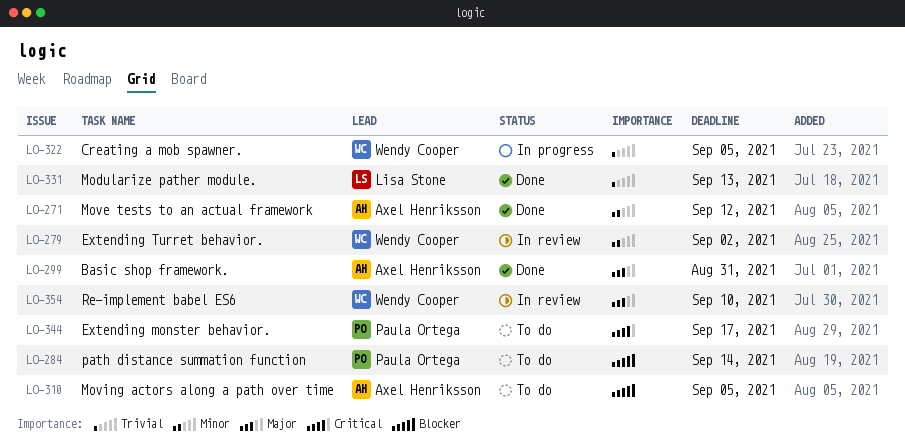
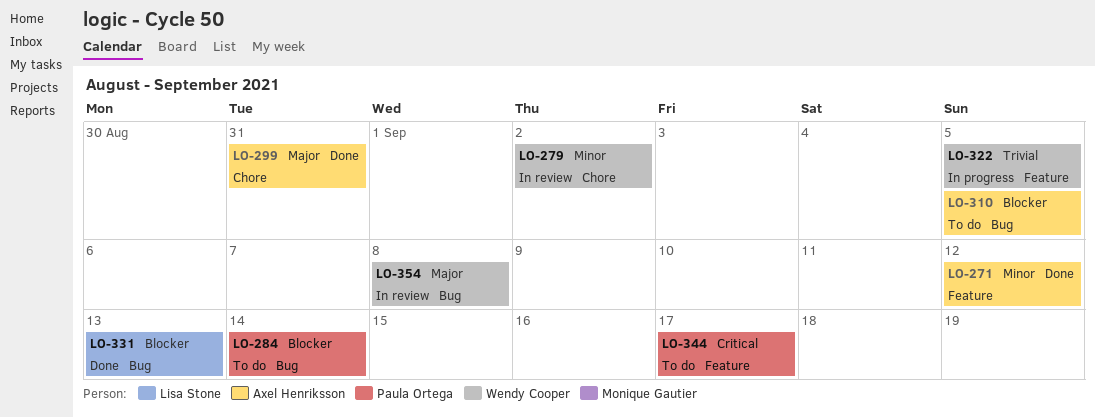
LO-331, priority: Trivial -> Blocker
LO-354, due: Sep 10 -> Sep 8

